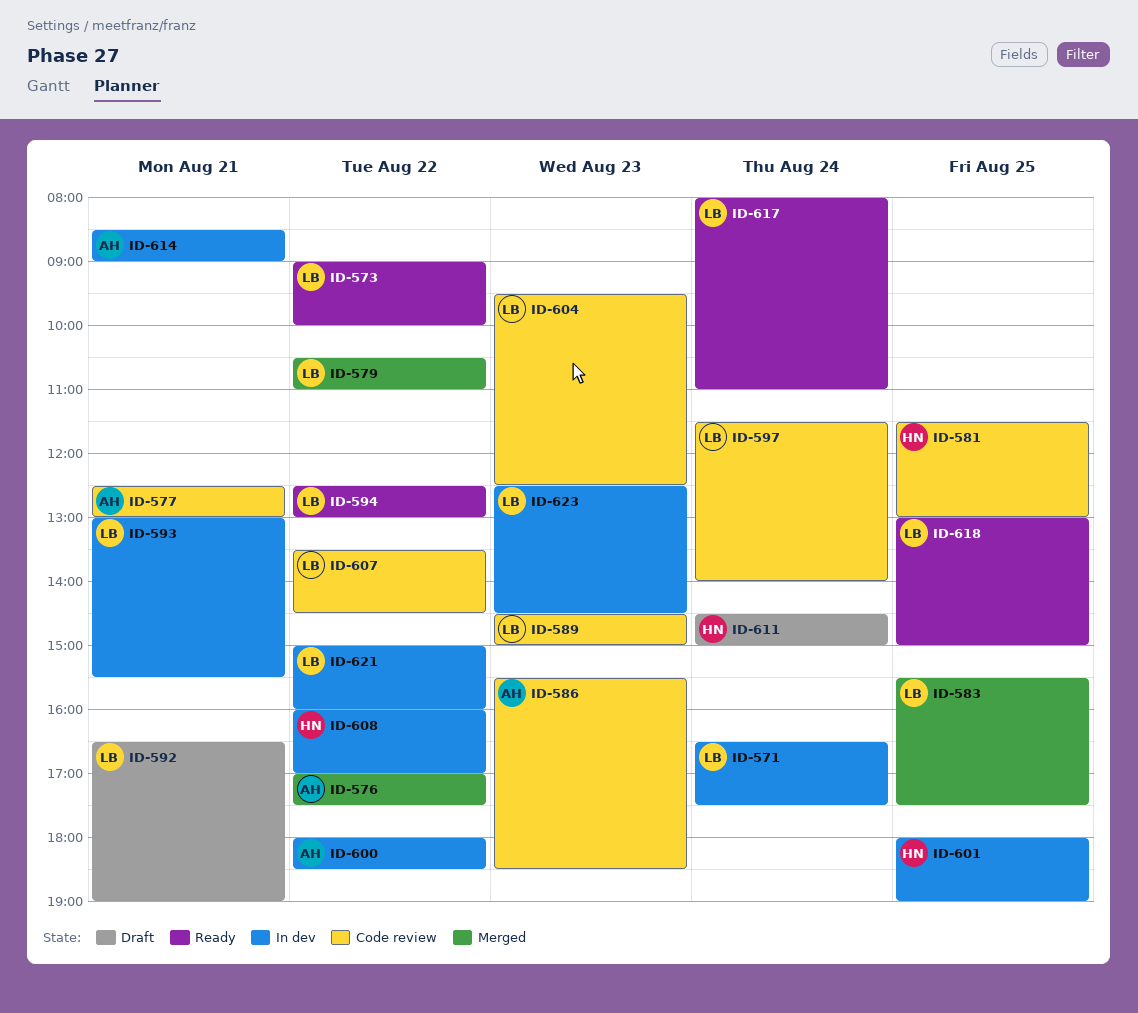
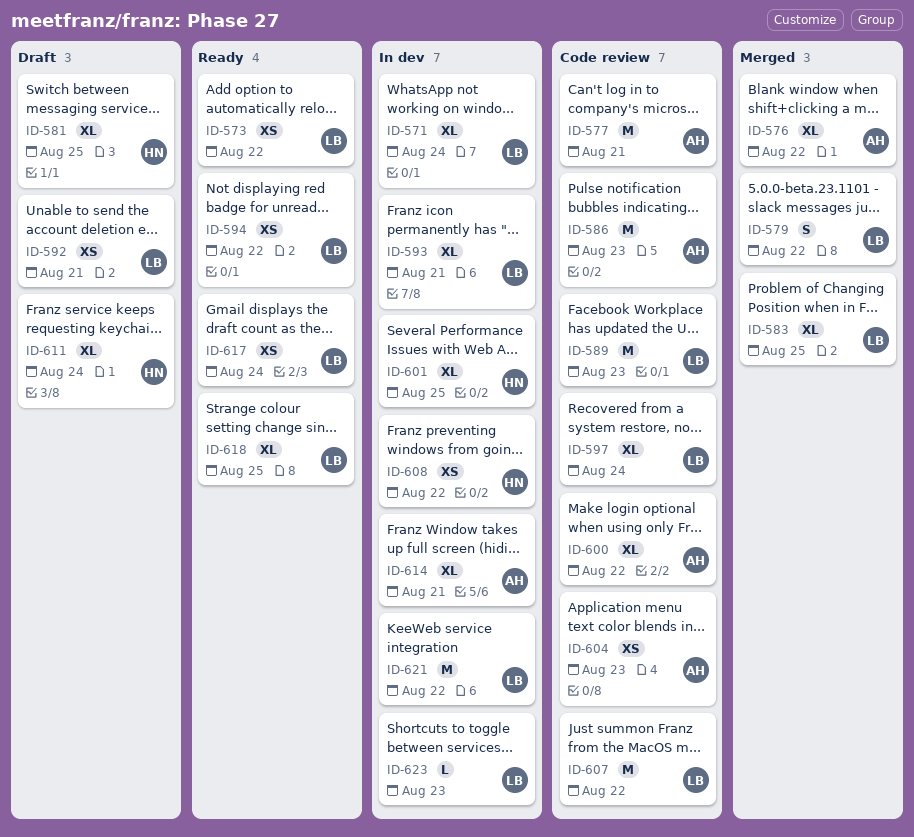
ID-581, status: Code review -> Draft
ID-600, status: In dev -> Code review
ID-604, owner: LB -> AH

